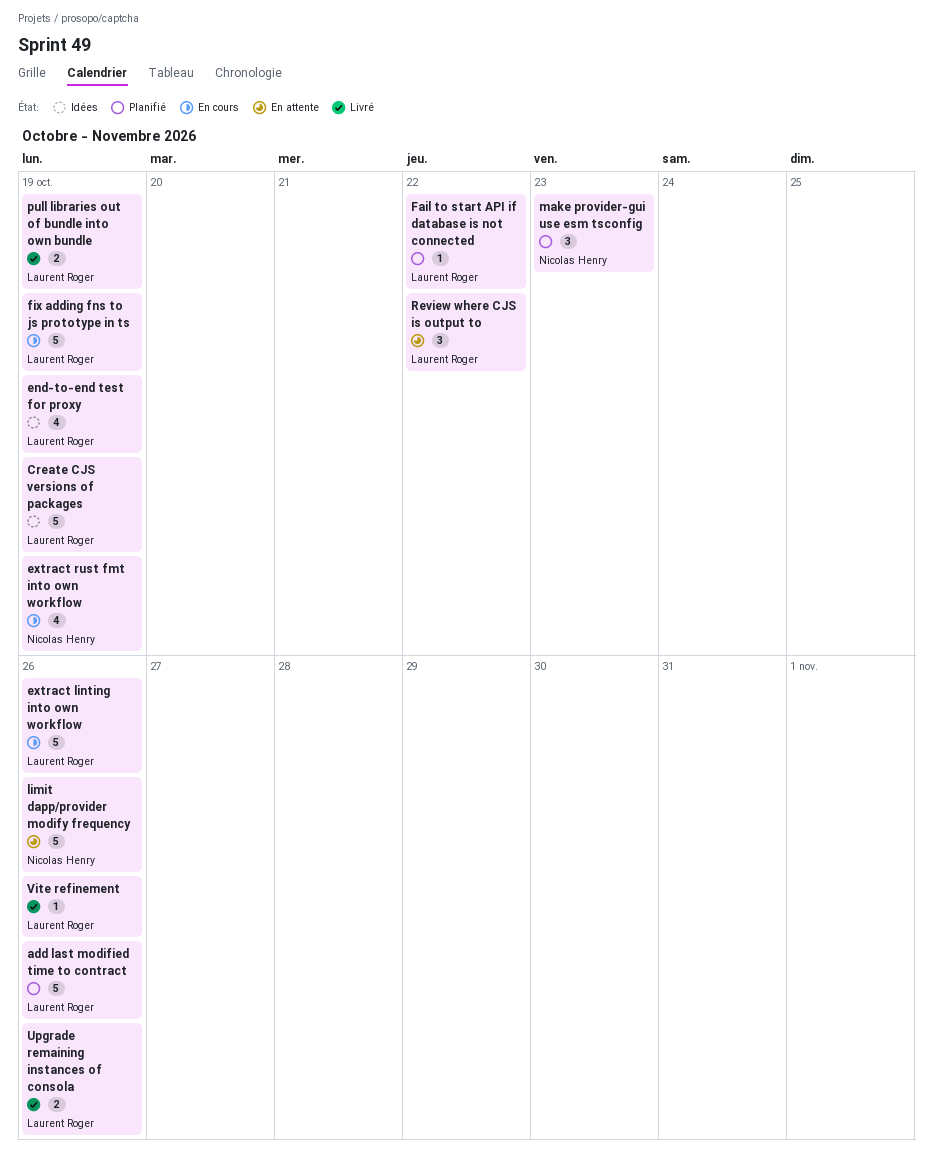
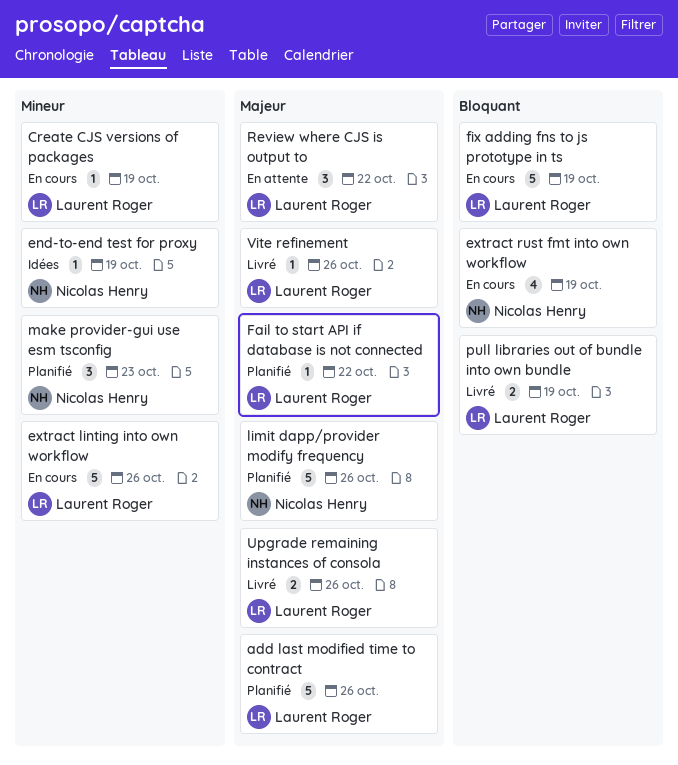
Create CJS versions of packages, status: Idées -> En cours
Create CJS versions of packages, estimate: 5 -> 1
end-to-end test for proxy, owner: Laurent Roger -> Nicolas Henry
end-to-end test for proxy, estimate: 4 -> 1
limit dapp/provider modify frequency, status: En attente -> Planifié

